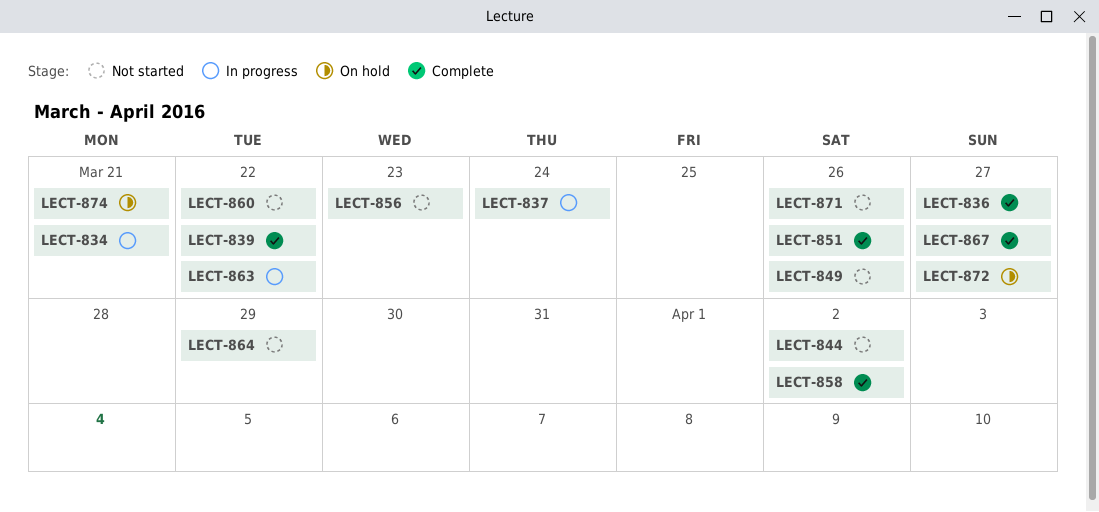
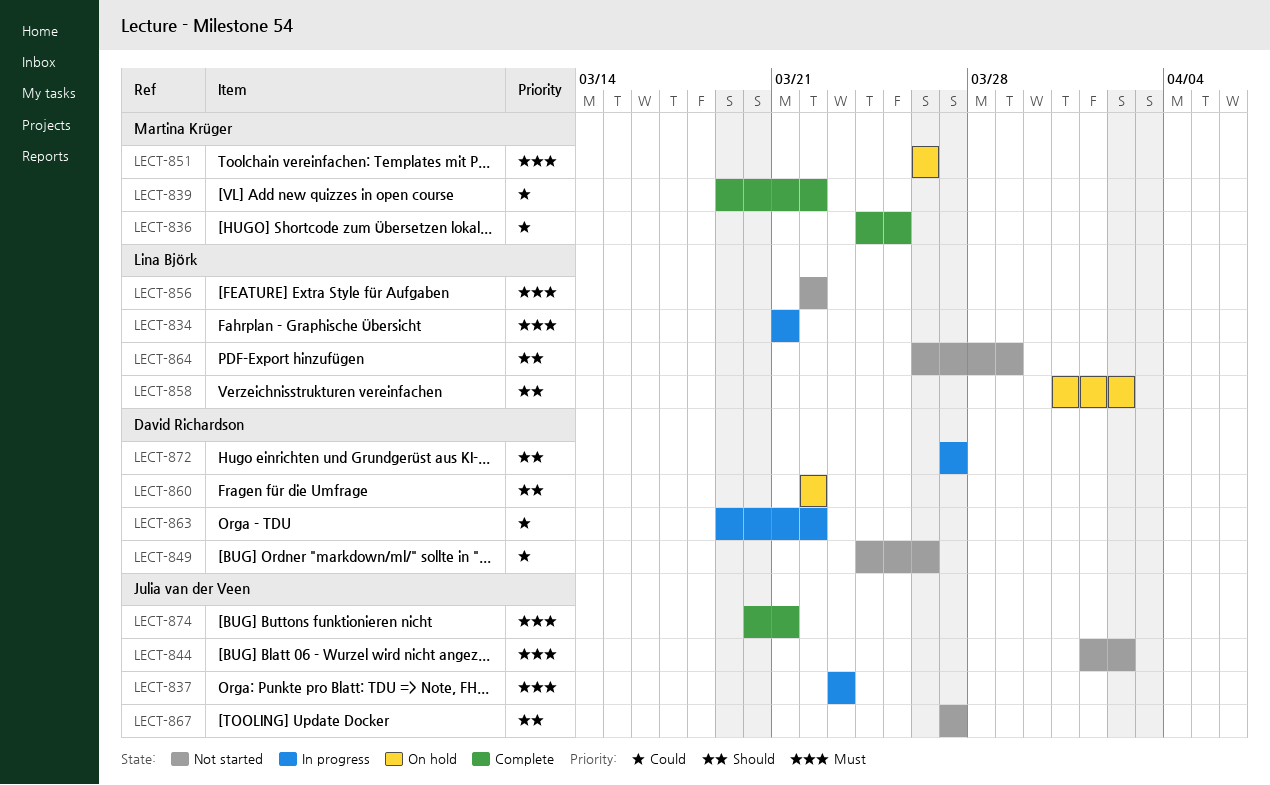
LECT-836, due: Mar 27 -> Mar 25
LECT-837, due: Mar 24 -> Mar 23
LECT-851, status: Complete -> On hold
LECT-856, due: Mar 23 -> Mar 22
LECT-858, status: Complete -> On hold
LECT-860, status: Not started -> On hold
LECT-867, status: Complete -> Not started
LECT-871: present -> none
LECT-872, status: On hold -> In progress
LECT-874, status: On hold -> Complete

